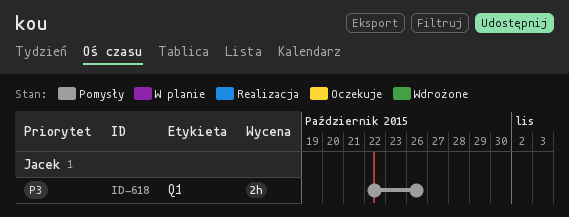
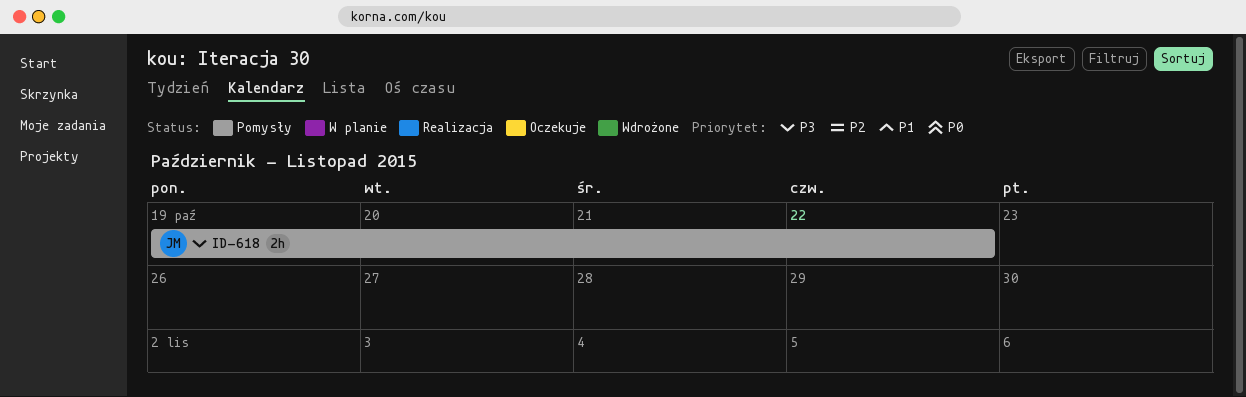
ID-618, start: Oct 22 -> Oct 19
ID-618, due: Oct 26 -> Oct 22

